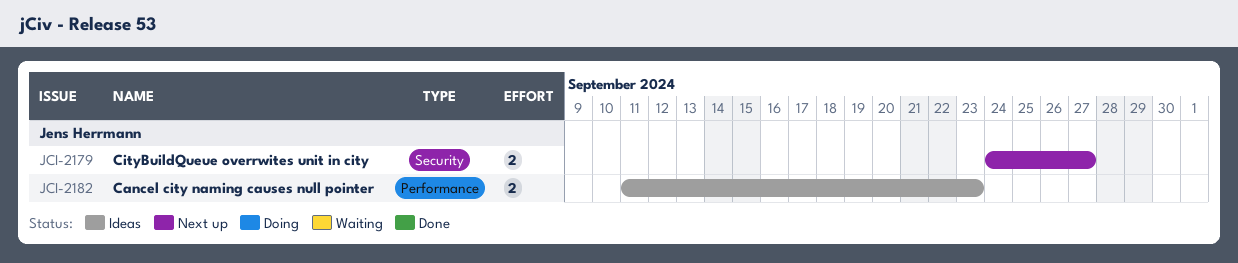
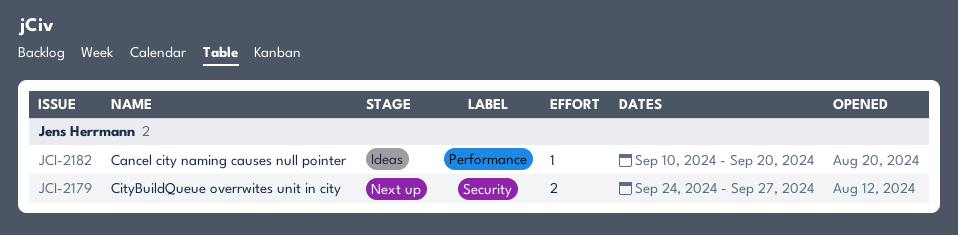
JCI-2182, estimate: 2 -> 1
JCI-2182, start: Sep 11 -> Sep 10
JCI-2182, due: Sep 23 -> Sep 20

